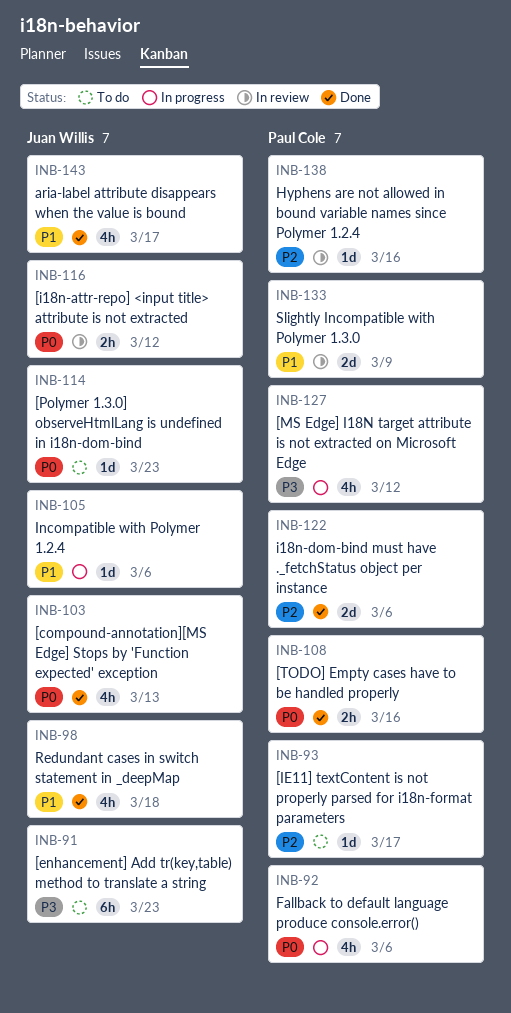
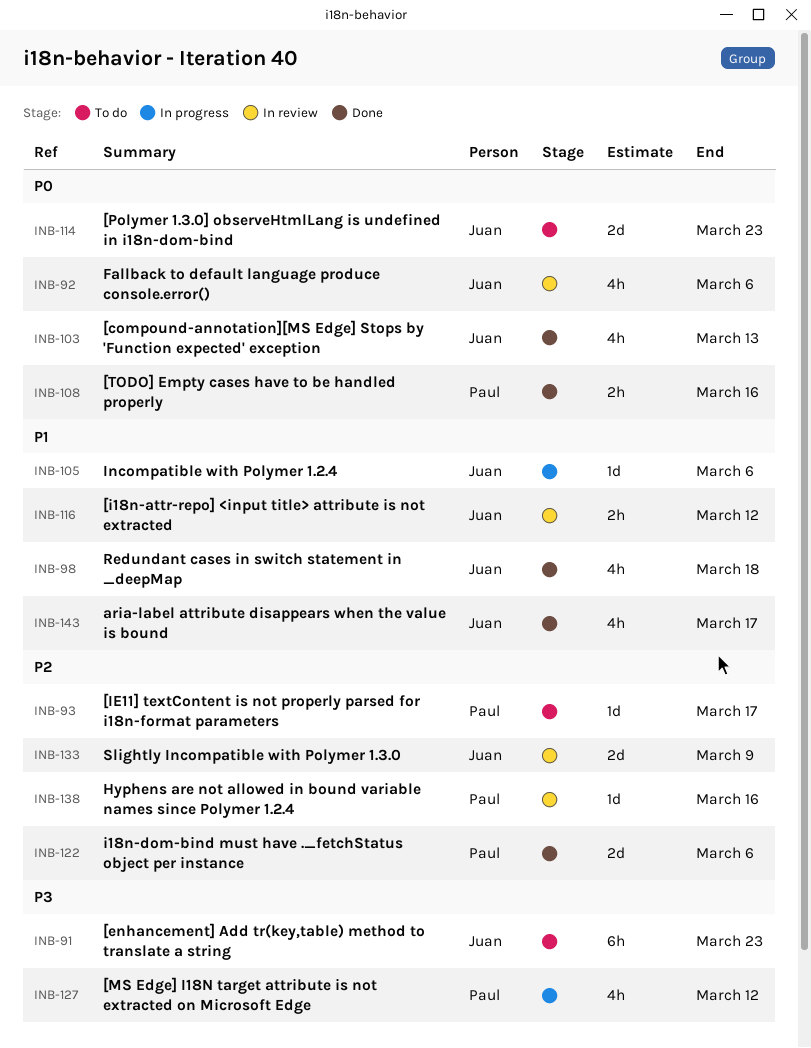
INB-92, status: In progress -> In review
INB-92, owner: Paul Cole -> Juan Willis
INB-114, estimate: 1d -> 2d
INB-116, priority: P0 -> P1
INB-133, owner: Paul Cole -> Juan Willis
INB-133, priority: P1 -> P2

